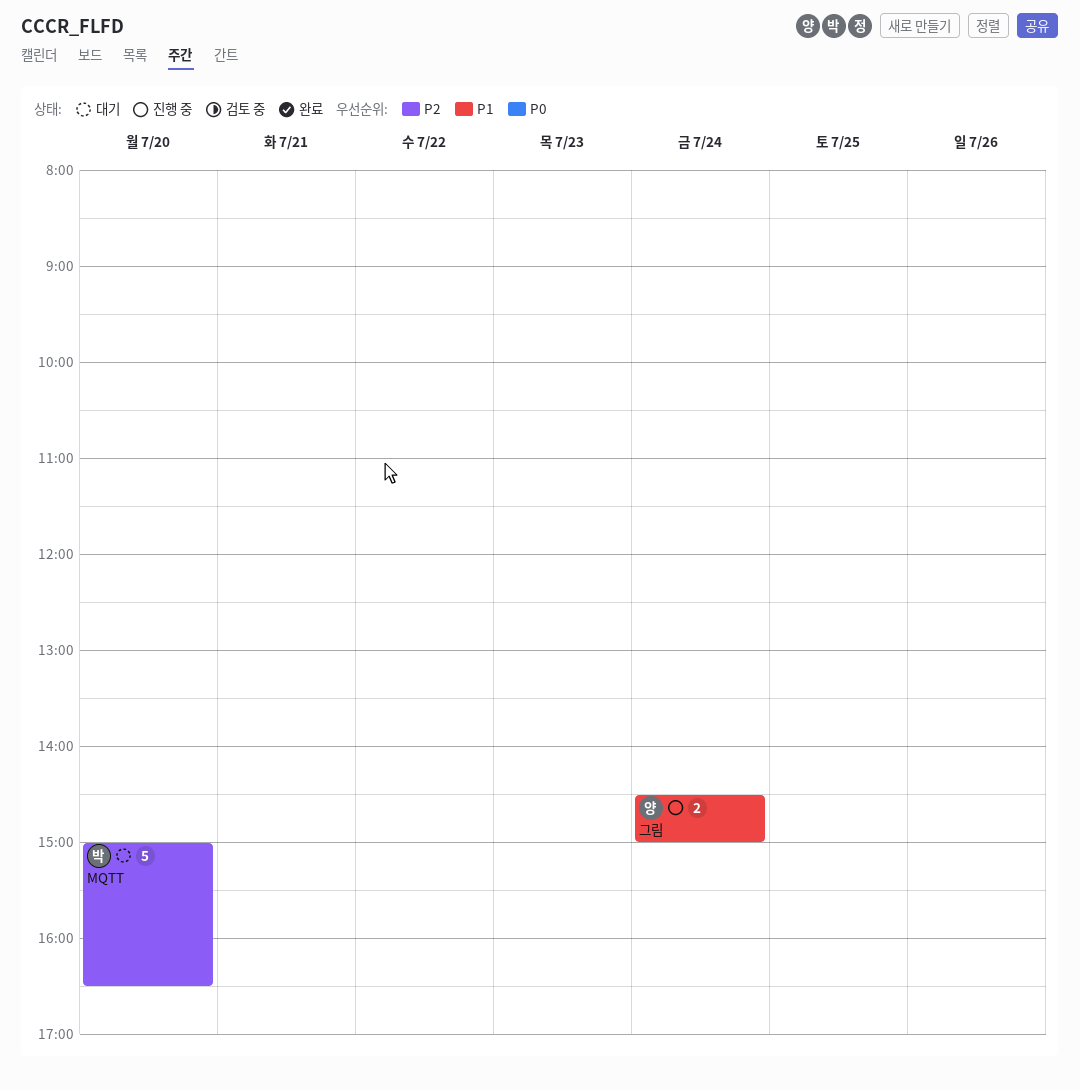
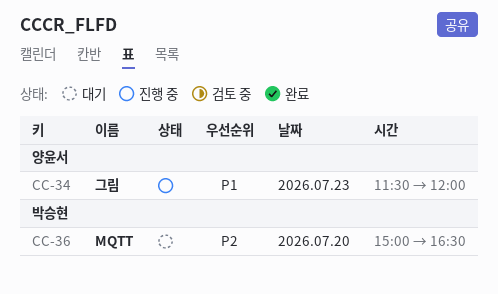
그림, day: Jul 24 -> Jul 23
그림, begins: 14:30 -> 11:30
그림, ends: 15:00 -> 12:00

